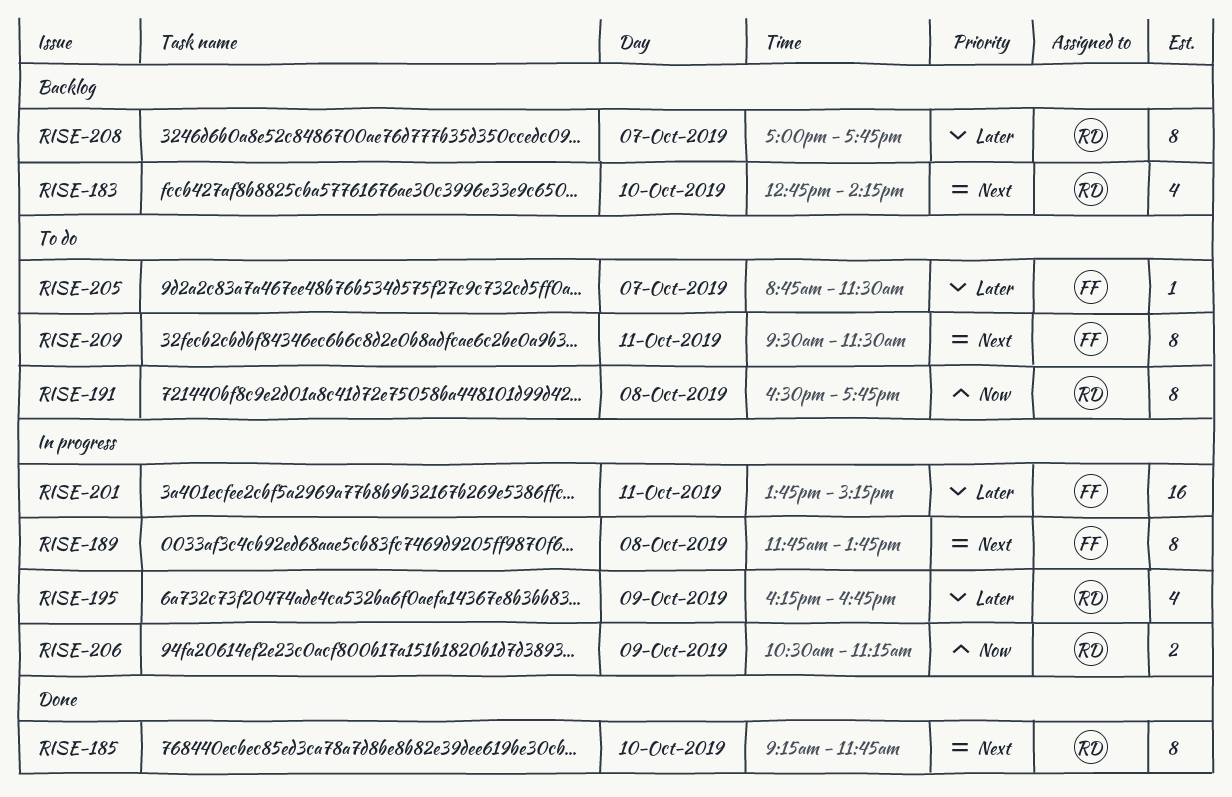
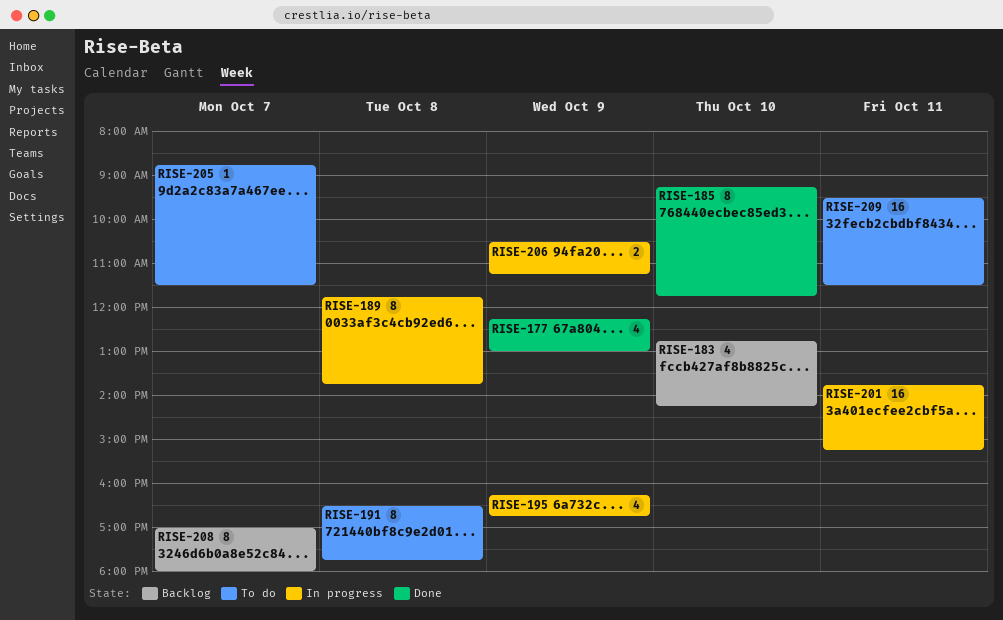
RISE-177: none -> present
RISE-208, ends: 17:45 -> 18:00
RISE-209, estimate: 8 -> 16

